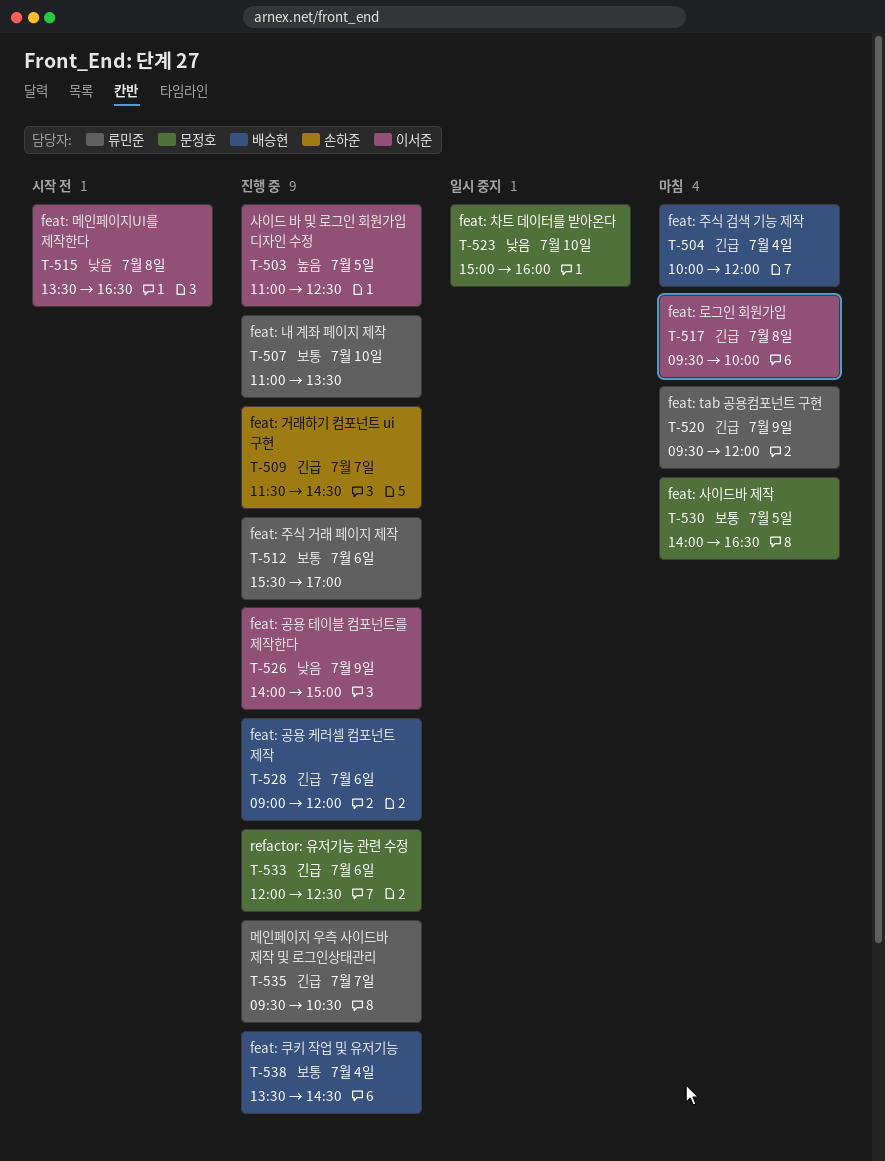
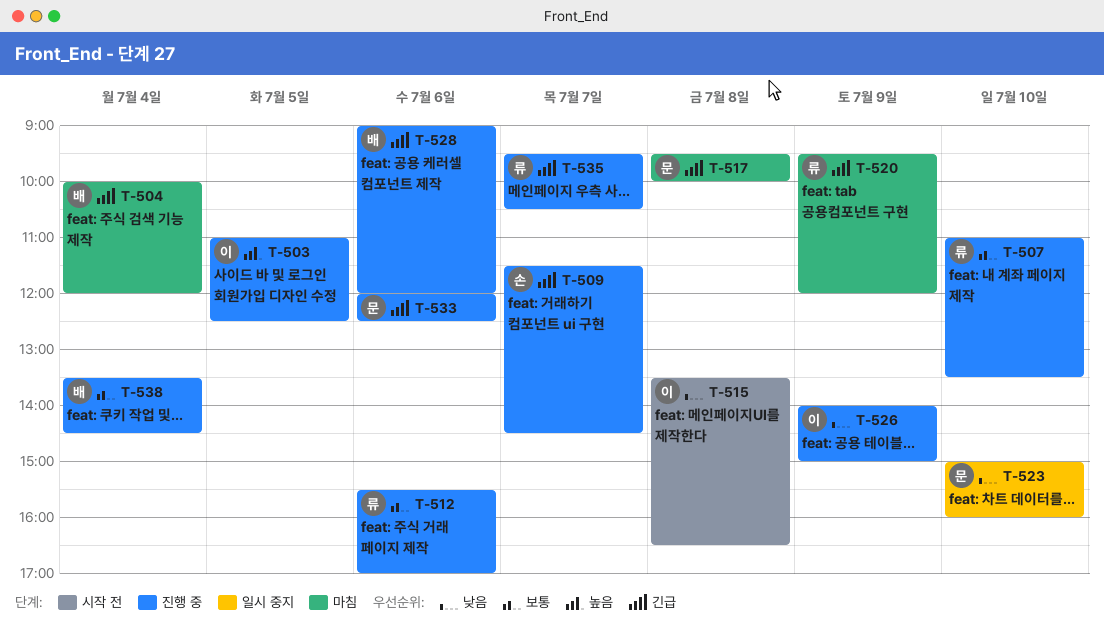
T-517, owner: 이서준 -> 문정호
T-530: present -> none

